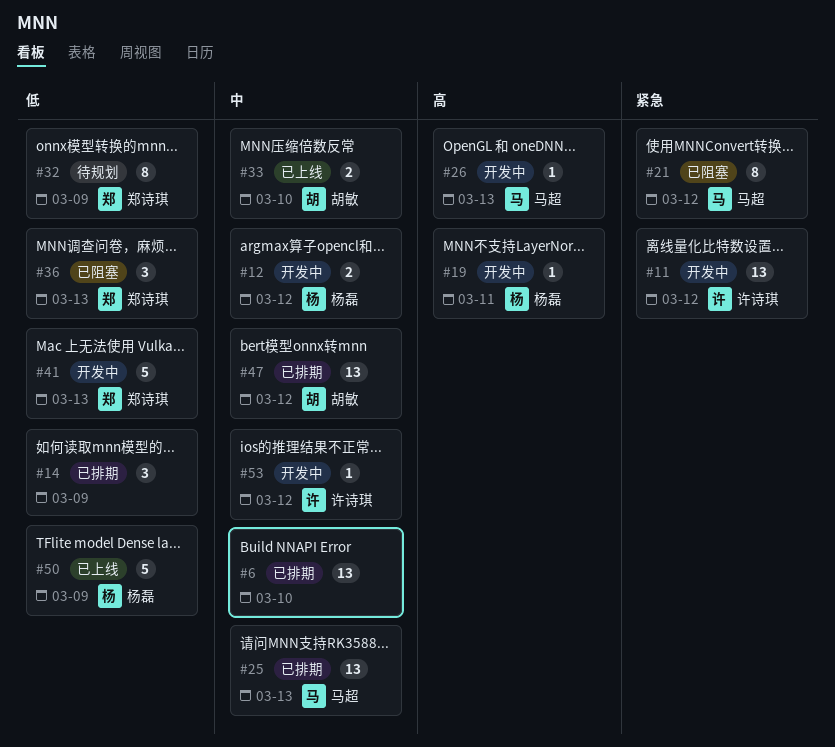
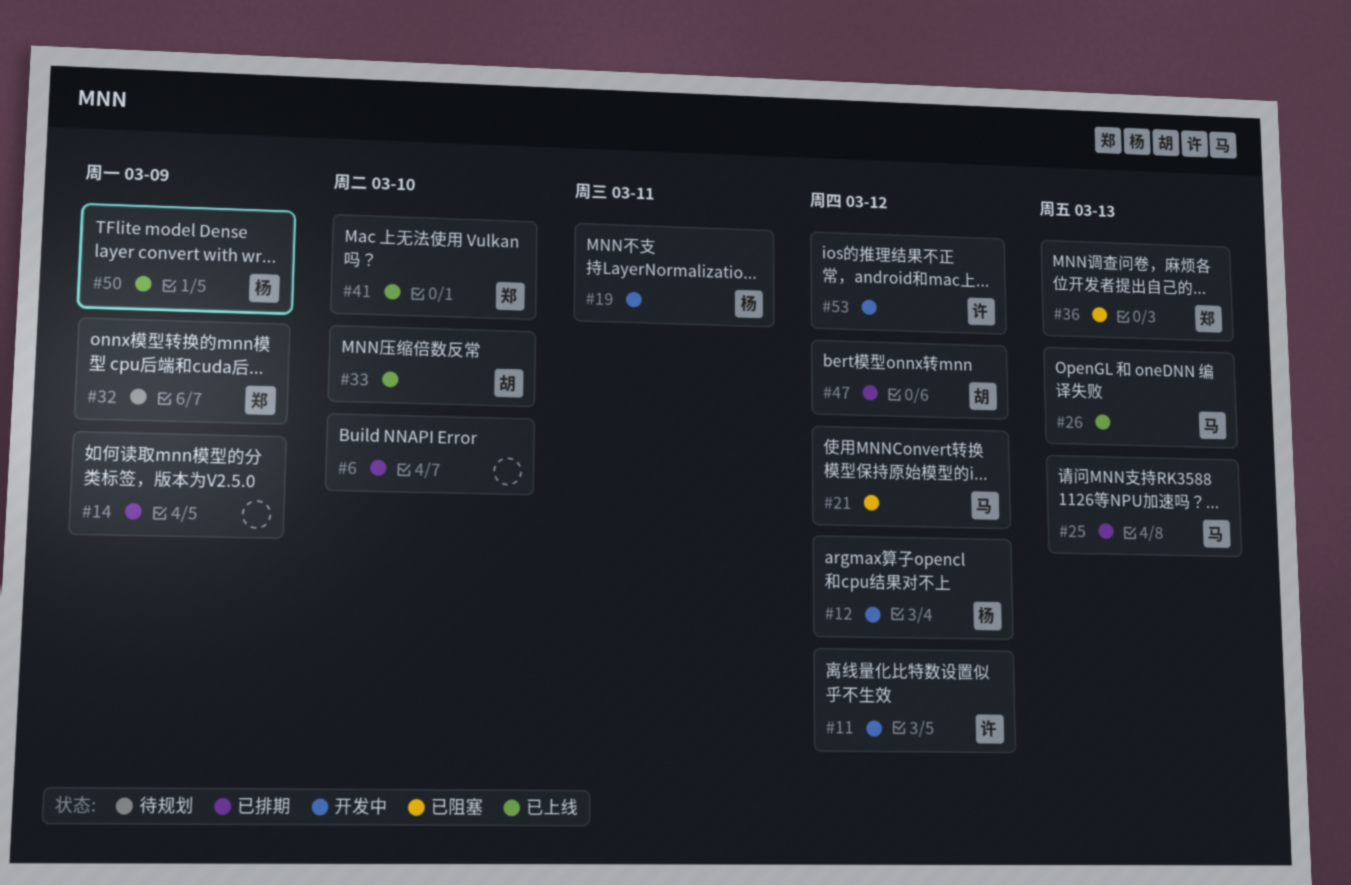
#26, status: 开发中 -> 已上线
#41, status: 开发中 -> 已上线
#41, due: Mar 13 -> Mar 10

